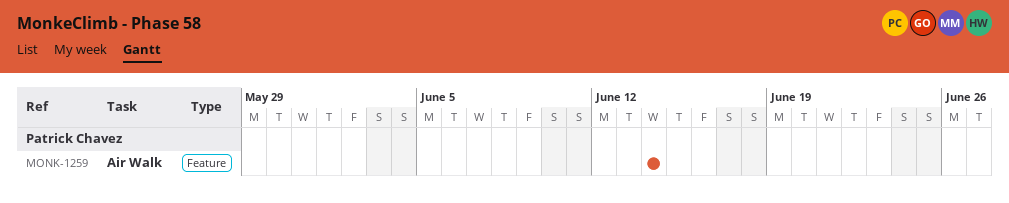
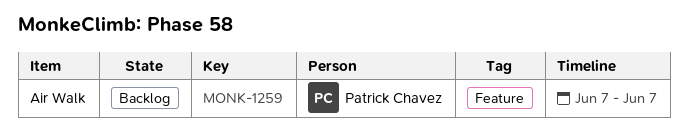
MONK-1259, start: Jun 14 -> Jun 7
MONK-1259, due: Jun 14 -> Jun 7

